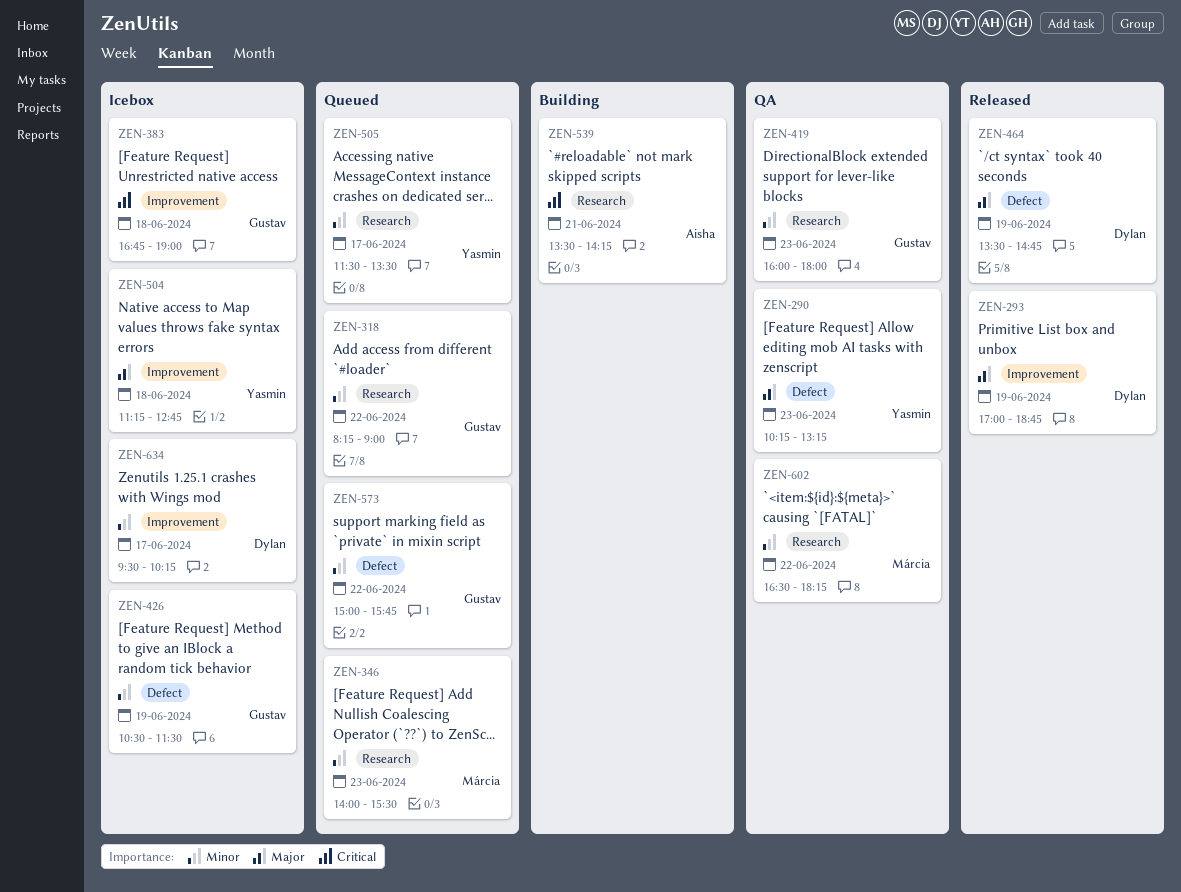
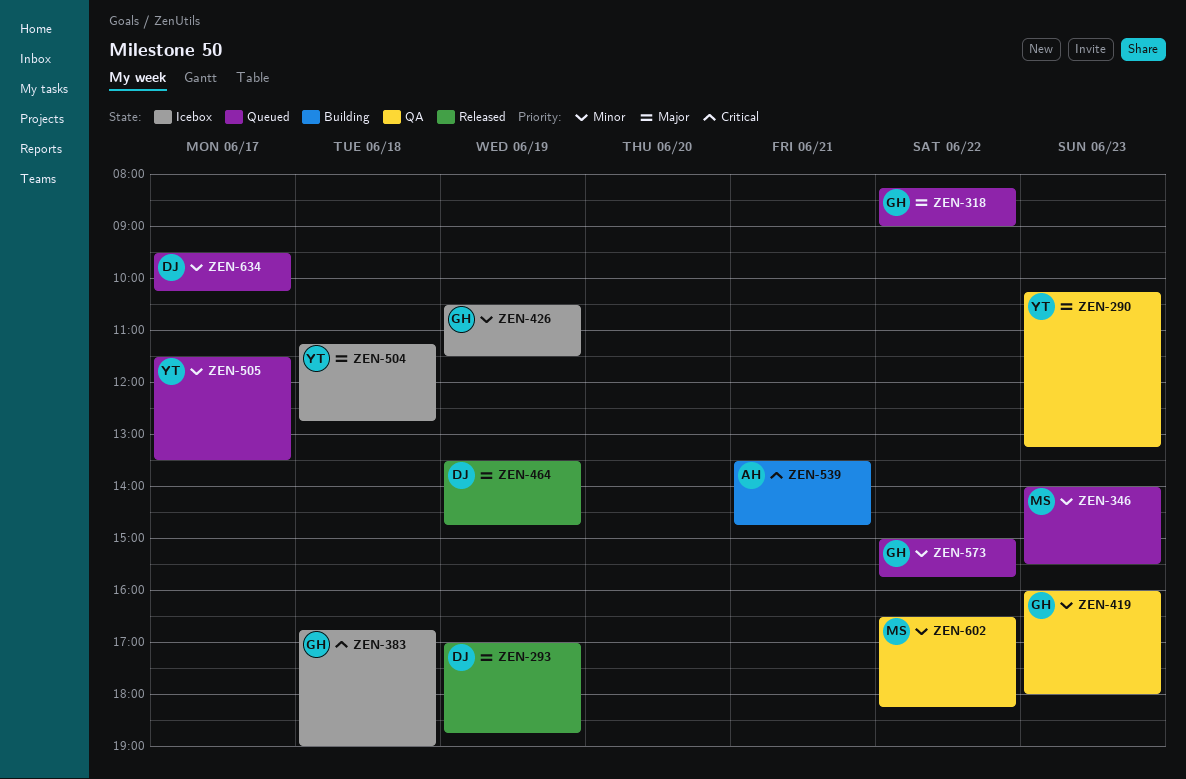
ZEN-318, priority: Minor -> Major
ZEN-539, ends: 14:15 -> 14:45
ZEN-634, status: Icebox -> Queued

